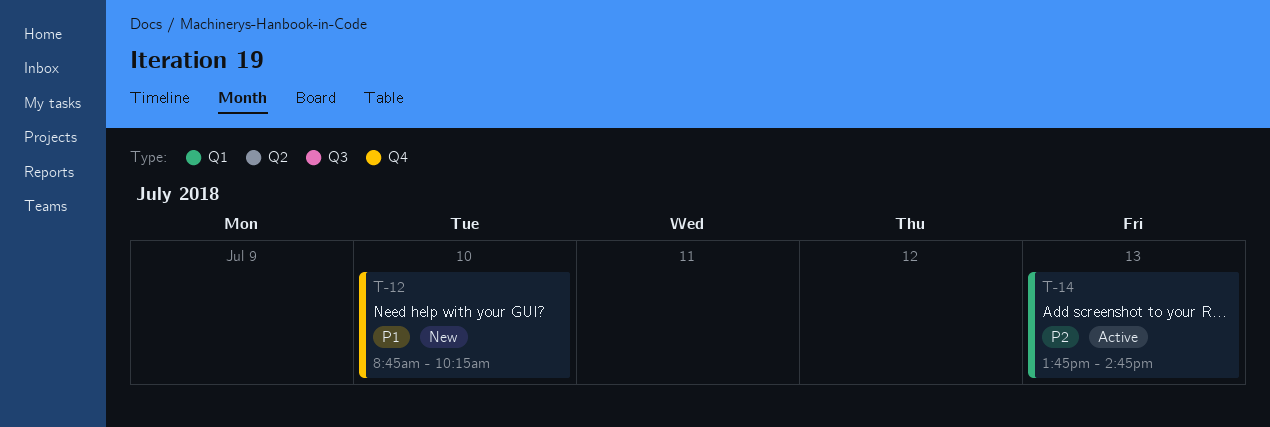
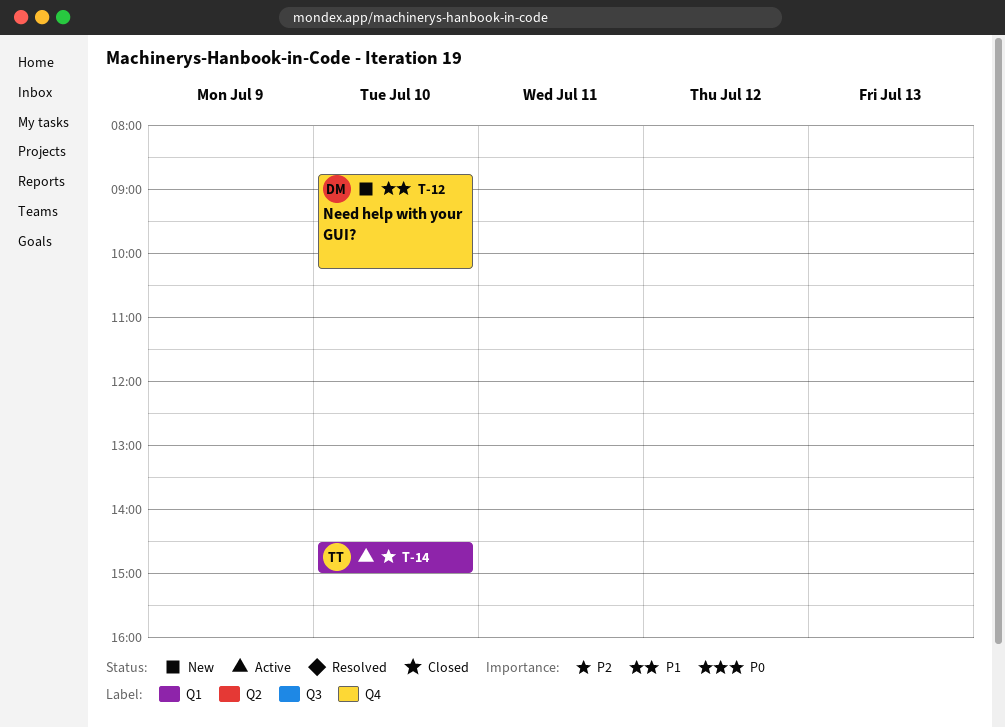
T-14, day: Jul 13 -> Jul 10
T-14, begins: 13:45 -> 14:30
T-14, ends: 14:45 -> 15:00

